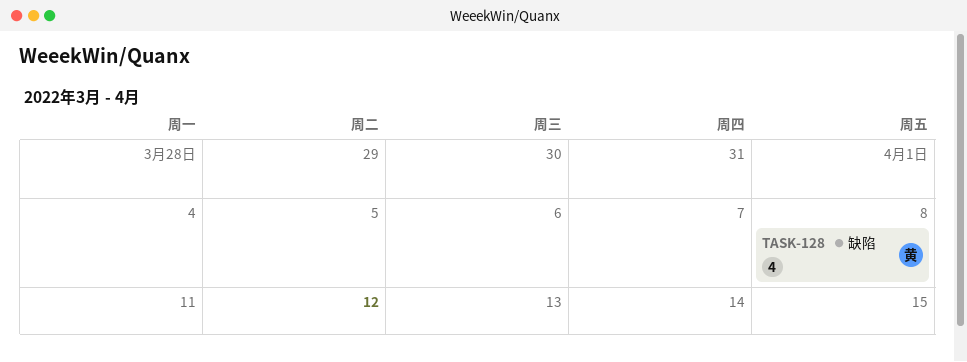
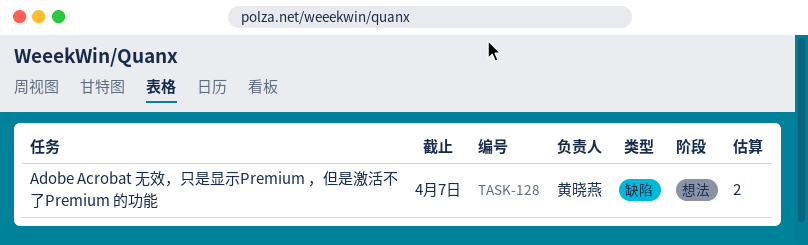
TASK-128, estimate: 4 -> 2
TASK-128, due: Apr 8 -> Apr 7

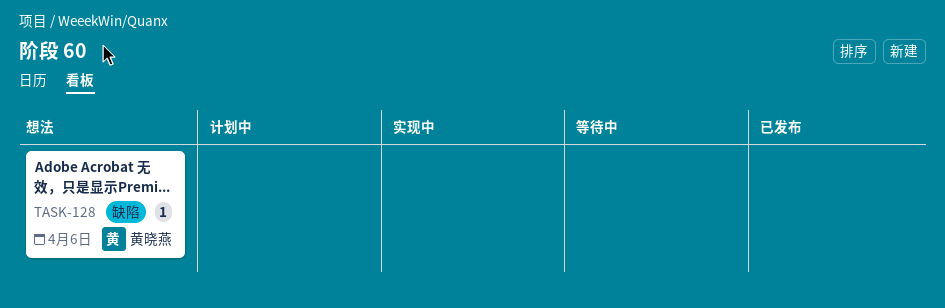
TASK-128, estimate: 2 -> 1
TASK-128, due: Apr 7 -> Apr 6

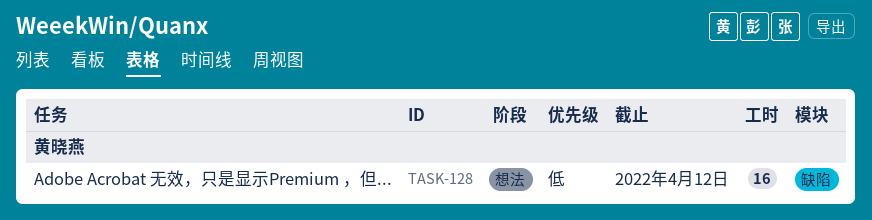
TASK-128, estimate: 1 -> 16
TASK-128, due: Apr 6 -> Apr 12

